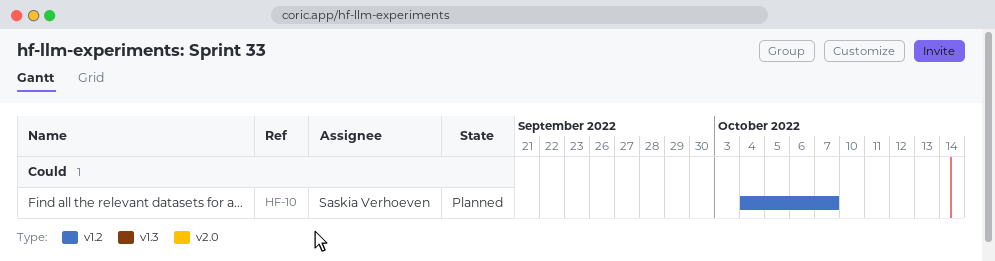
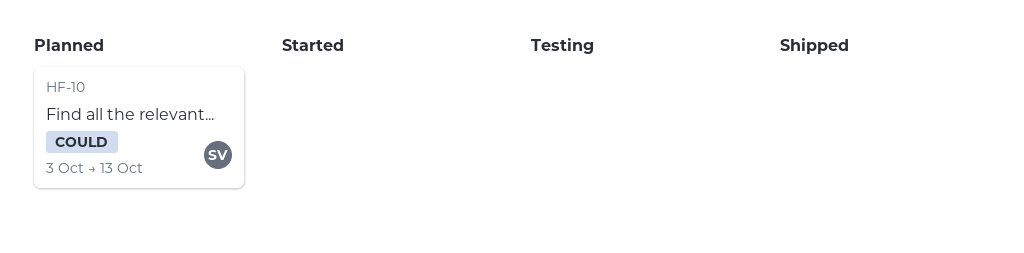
HF-10, start: Oct 4 -> Oct 3
HF-10, due: Oct 7 -> Oct 13

